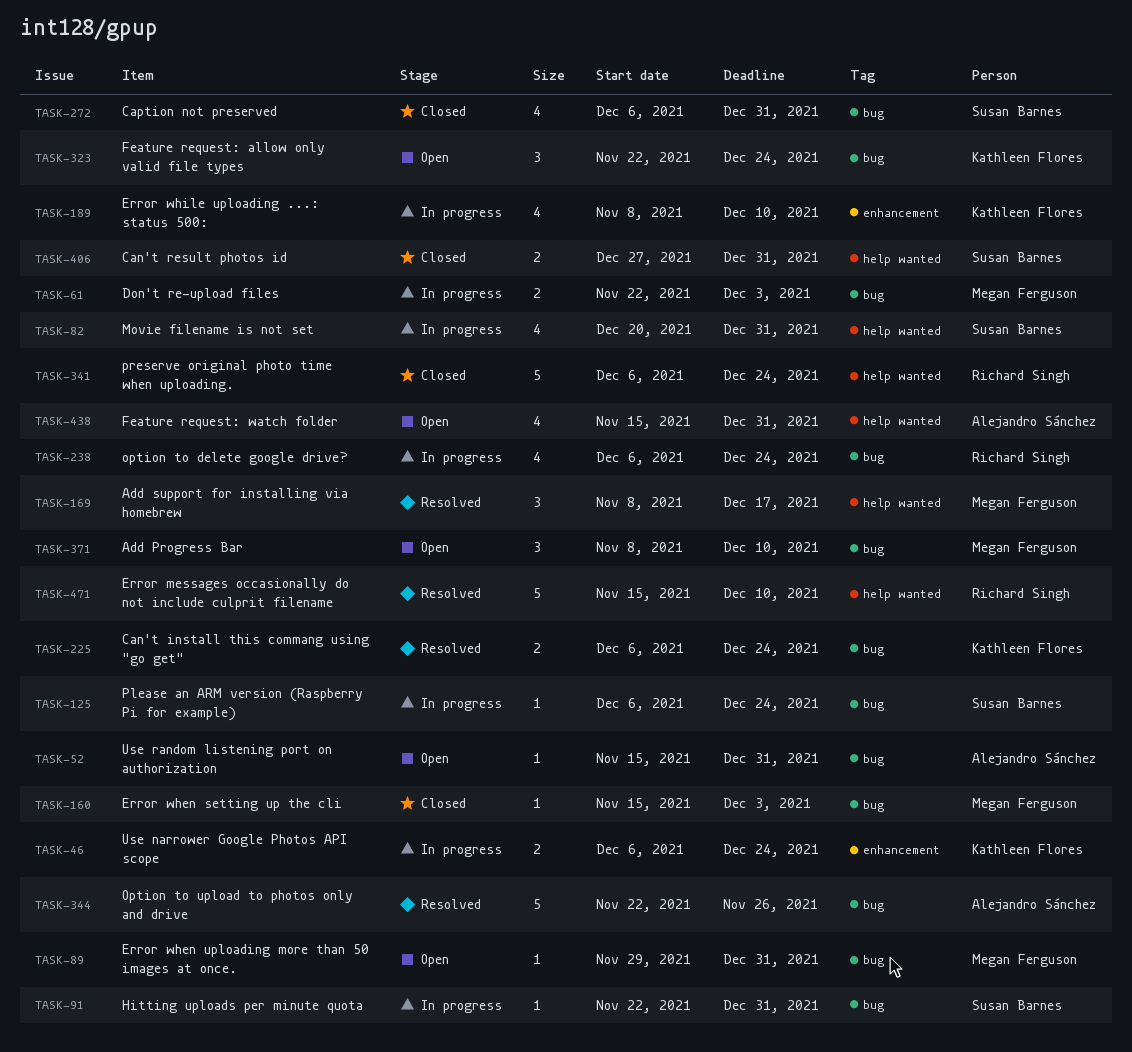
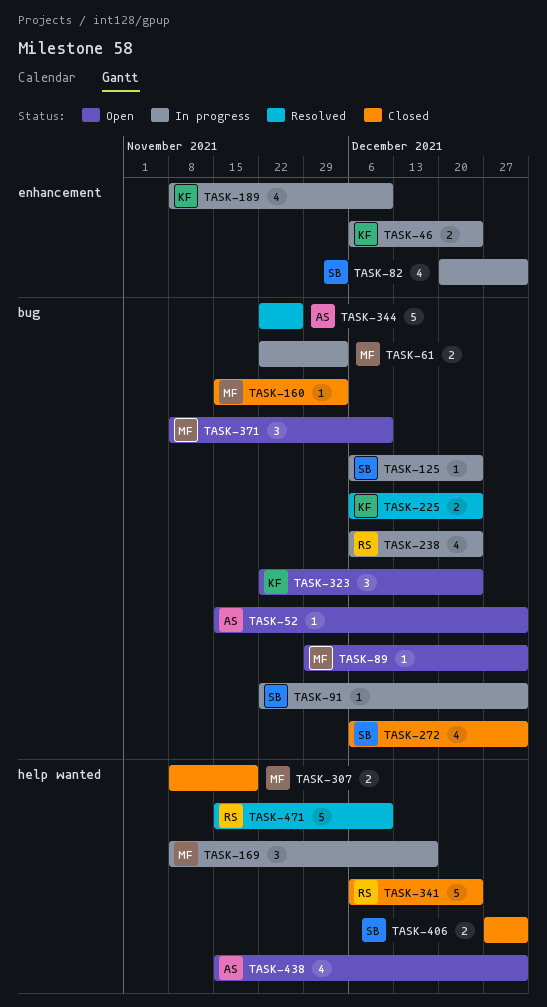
TASK-82, label: help wanted -> enhancement
TASK-169, status: Resolved -> In progress
TASK-307: none -> present

